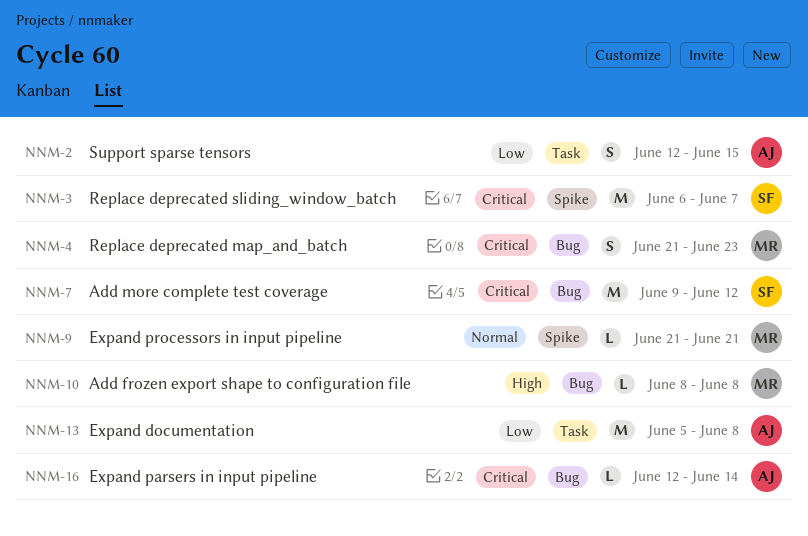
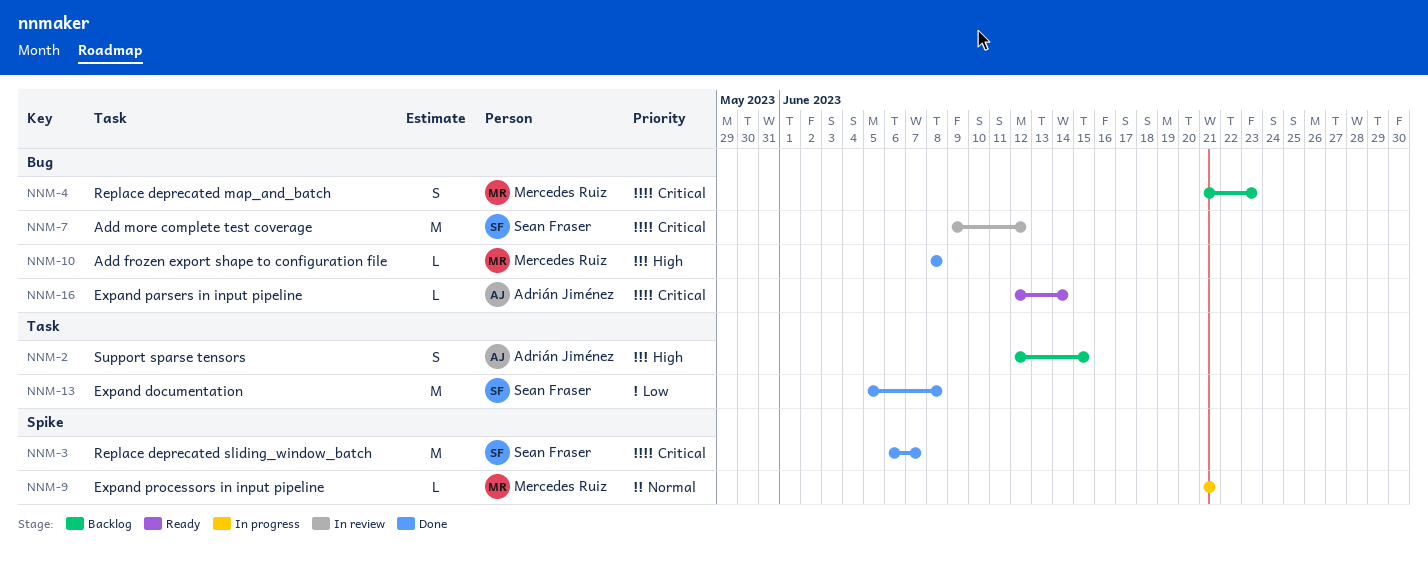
NNM-2, priority: Low -> High
NNM-13, owner: Adrián Jiménez -> Sean Fraser

